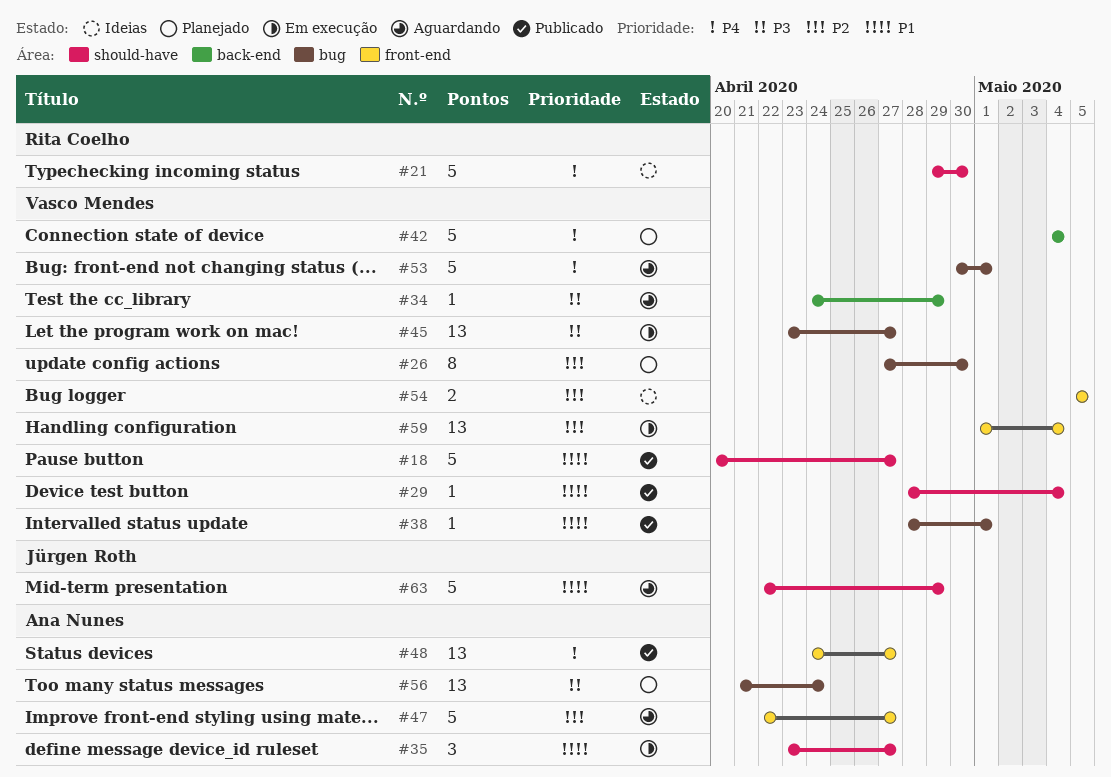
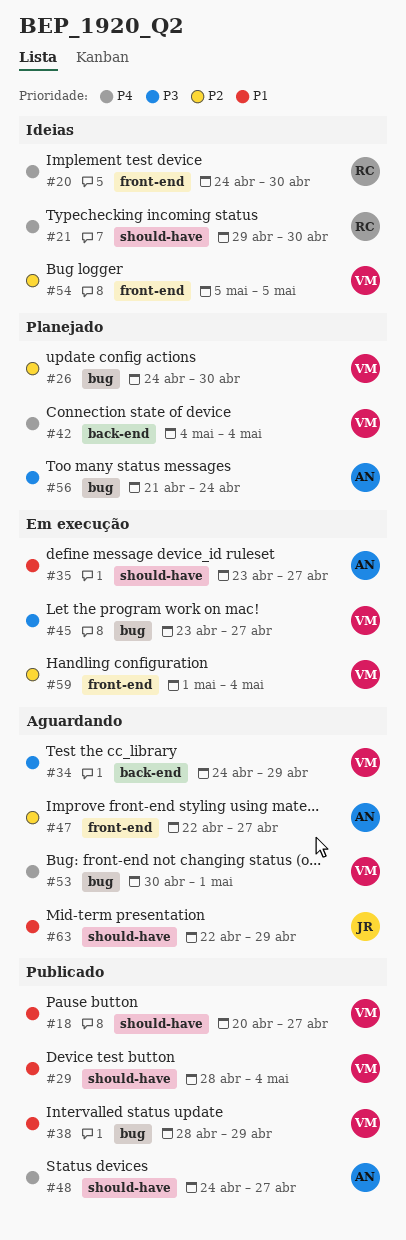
#20: none -> present
#26, start: Apr 27 -> Apr 24
#38, due: May 1 -> Apr 29
#48, label: front-end -> should-have

